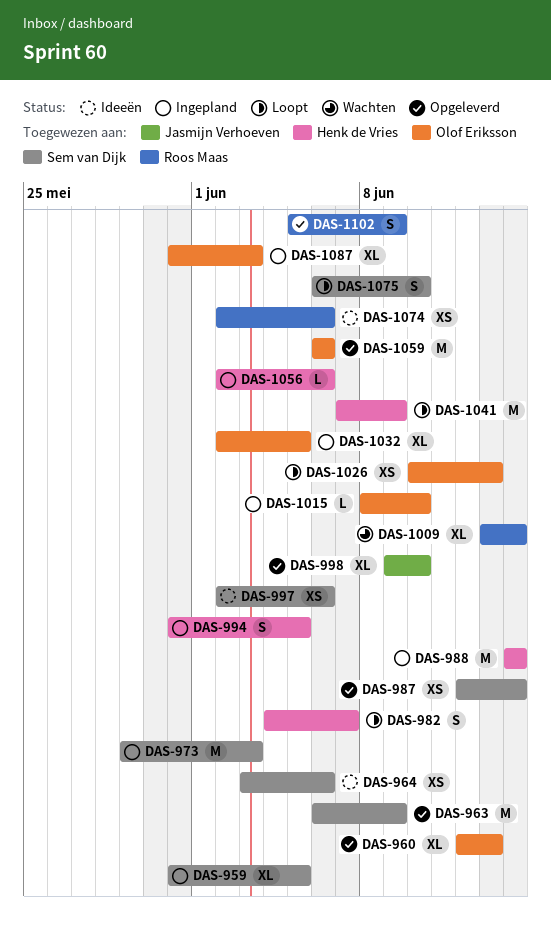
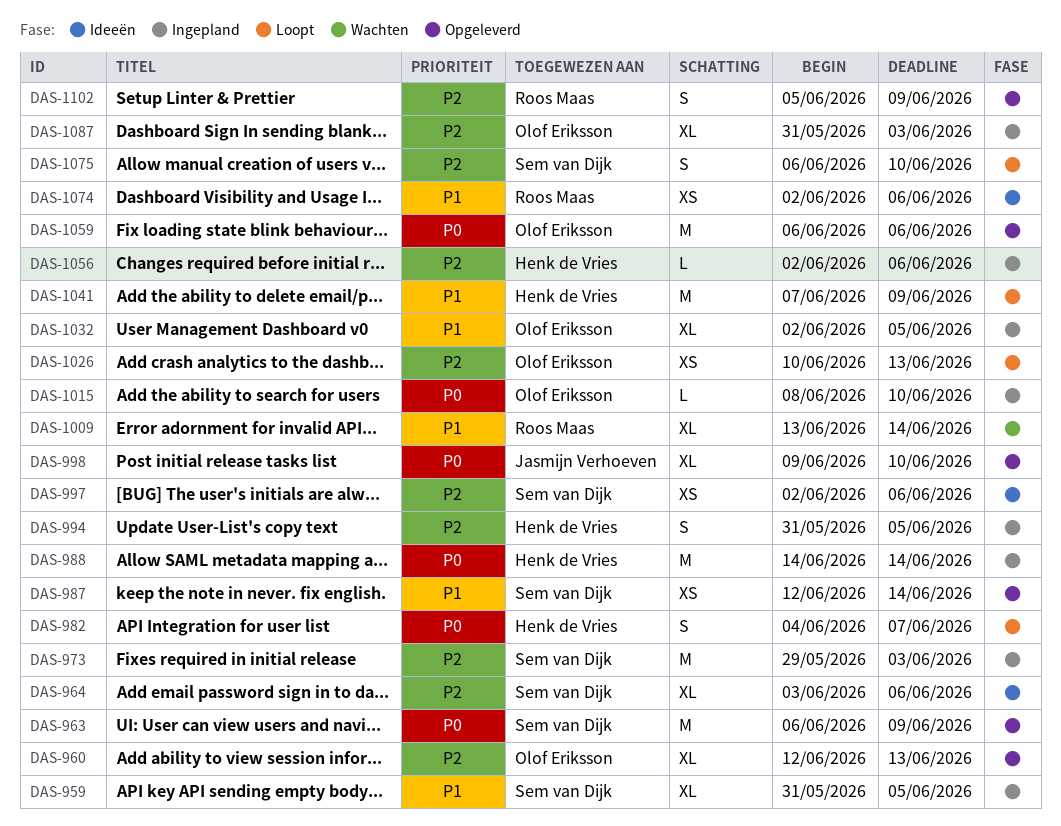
DAS-964, estimate: XS -> XL

